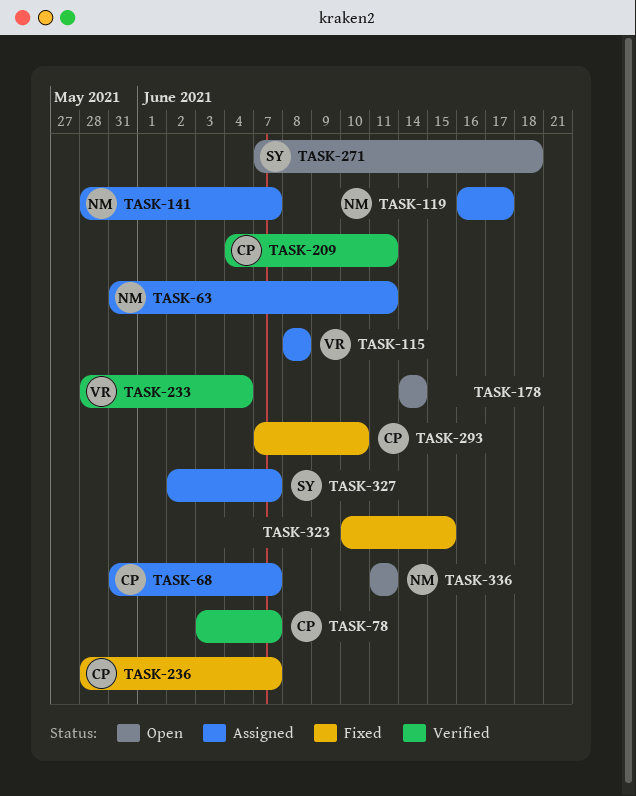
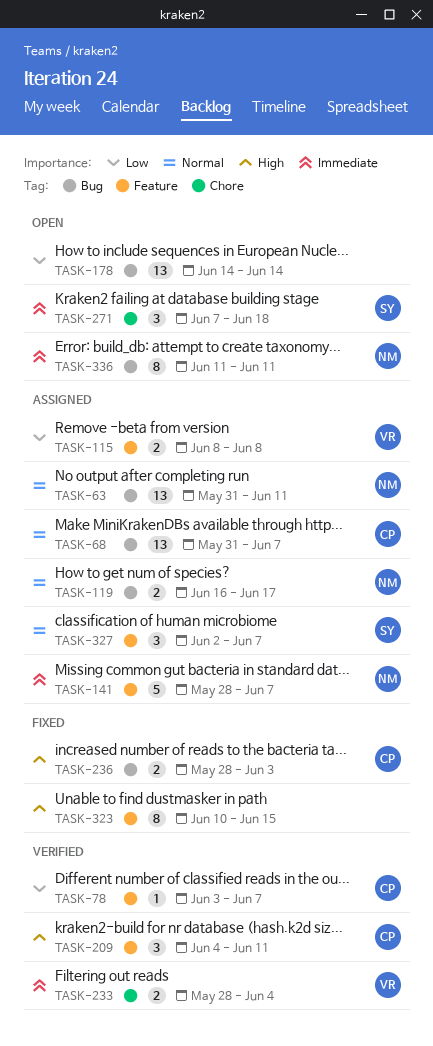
TASK-236, due: Jun 7 -> Jun 3
TASK-293: present -> none

